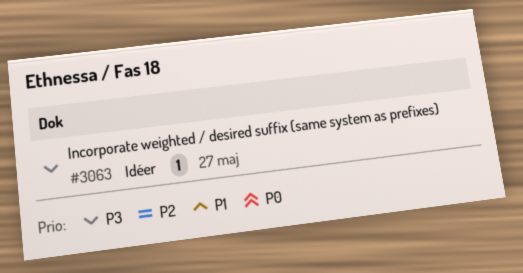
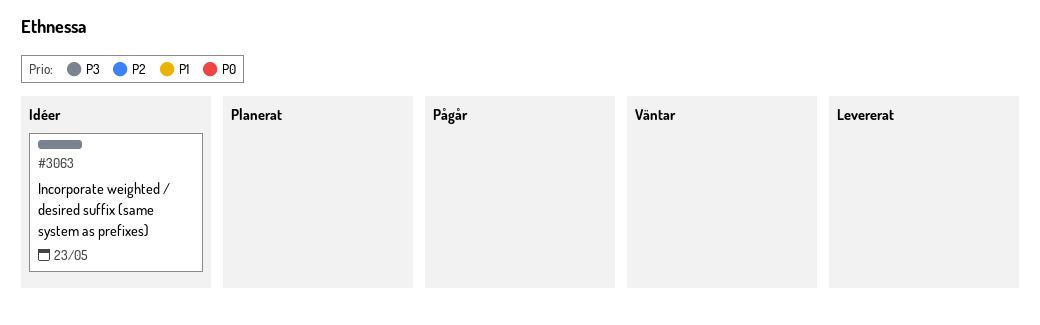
#3063, due: May 27 -> May 23

